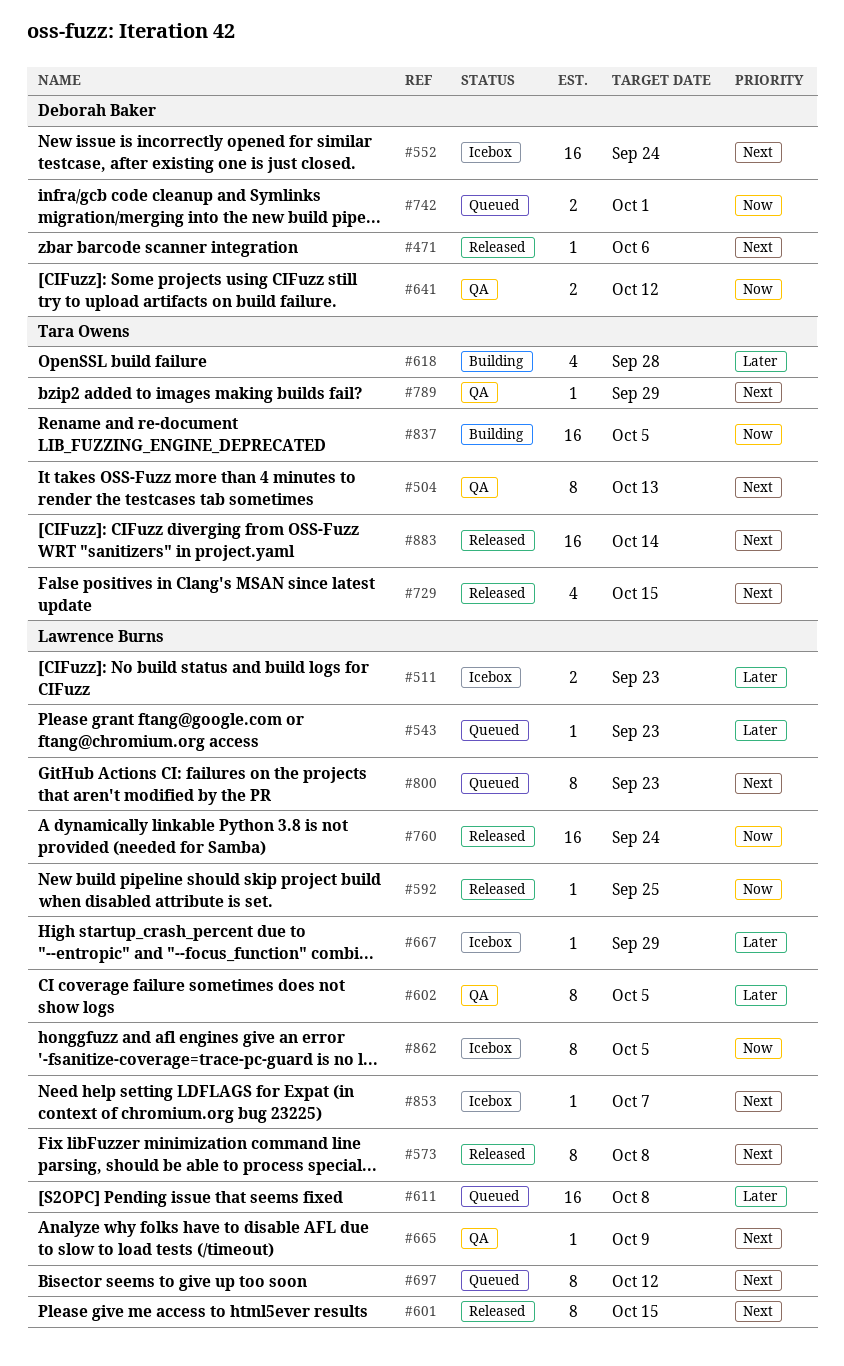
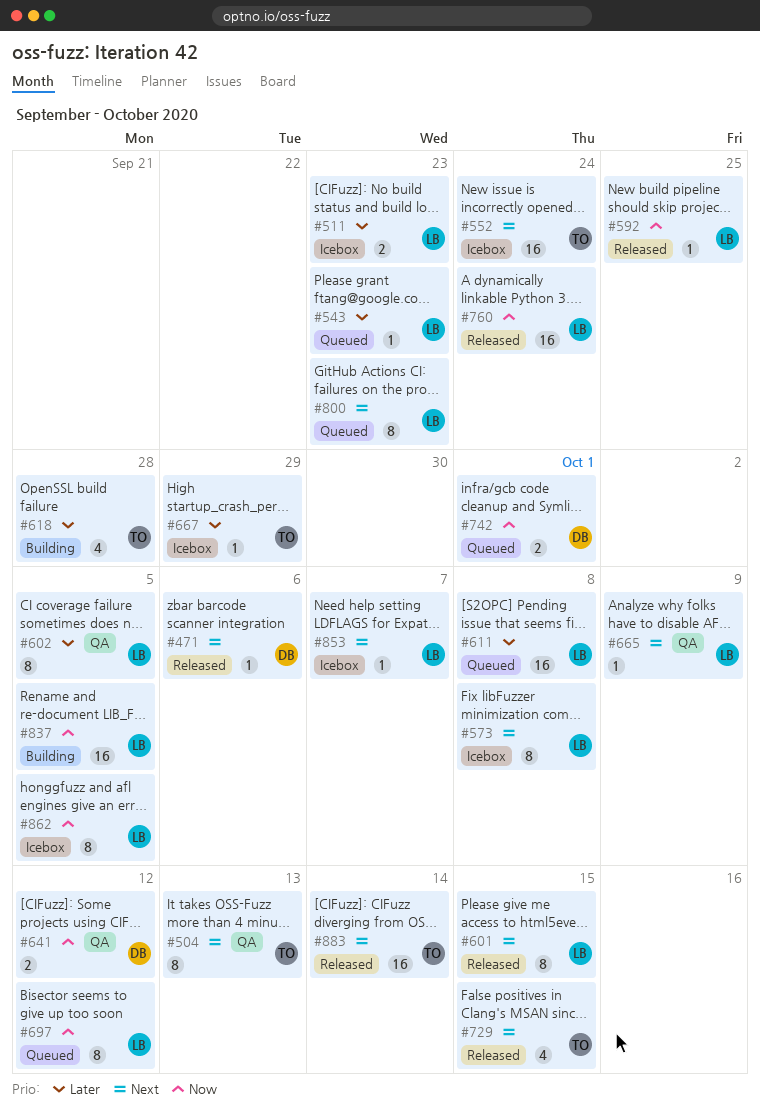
#552, owner: Deborah Baker -> Tara Owens
#573, status: Released -> Icebox
#667, owner: Lawrence Burns -> Tara Owens
#697, priority: Next -> Now
#789: present -> none
#837, owner: Tara Owens -> Lawrence Burns

